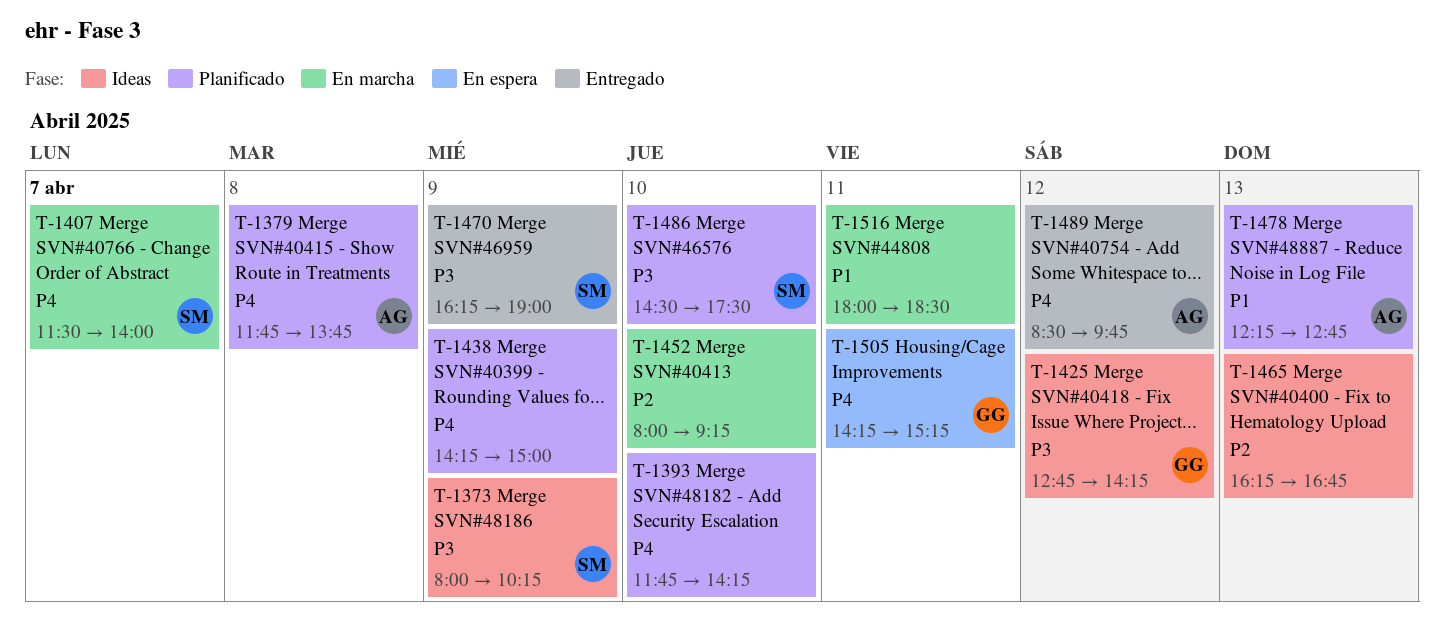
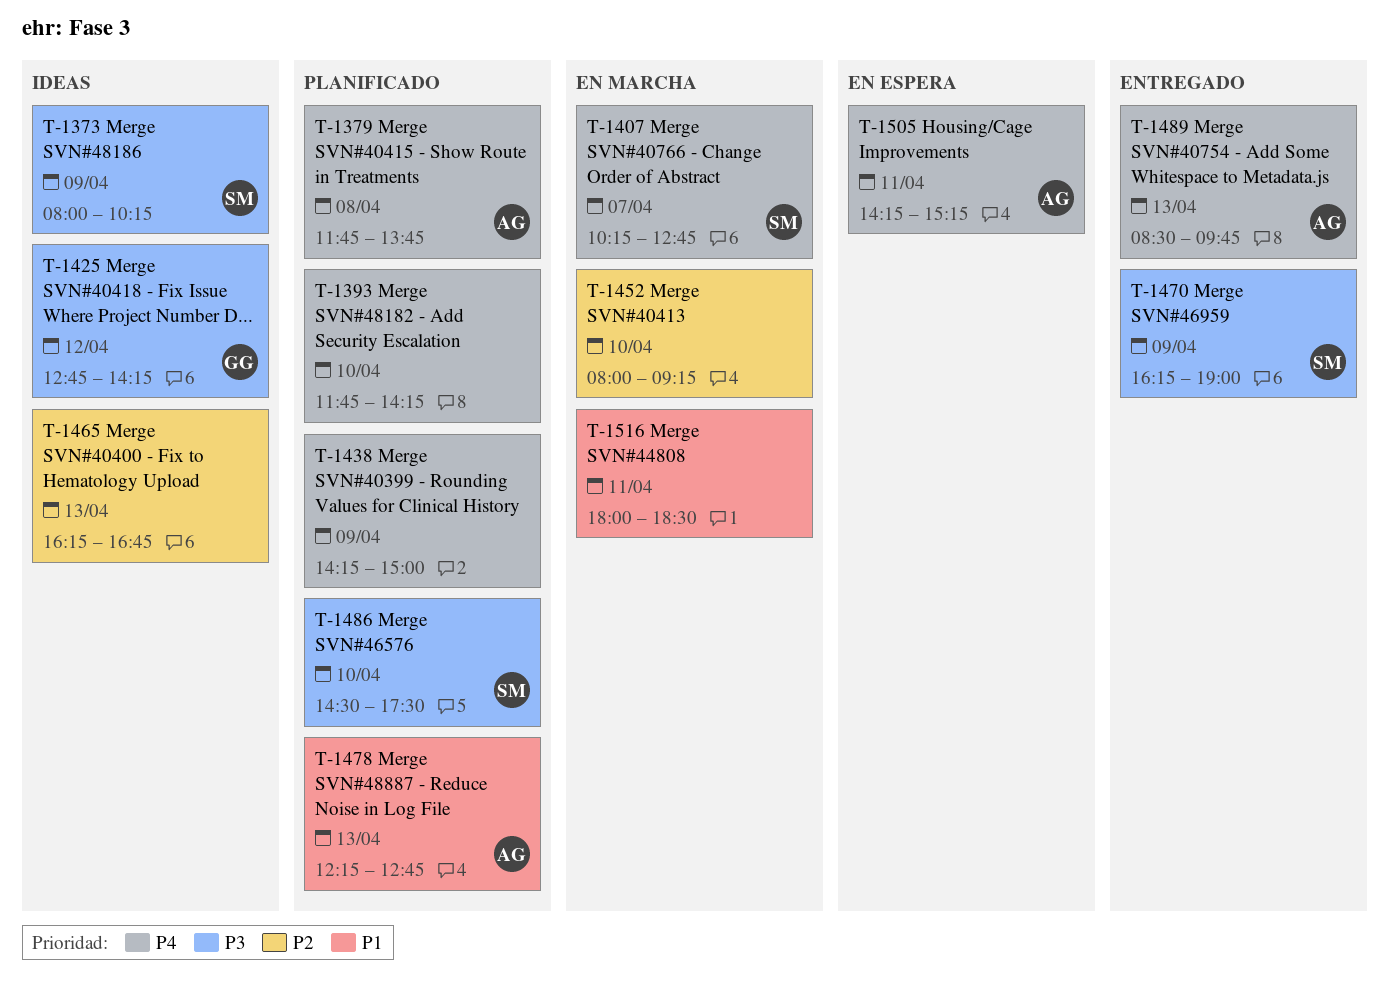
T-1407, begins: 11:30 -> 10:15
T-1407, ends: 14:00 -> 12:45
T-1489, day: Apr 12 -> Apr 13
T-1505, owner: GG -> AG

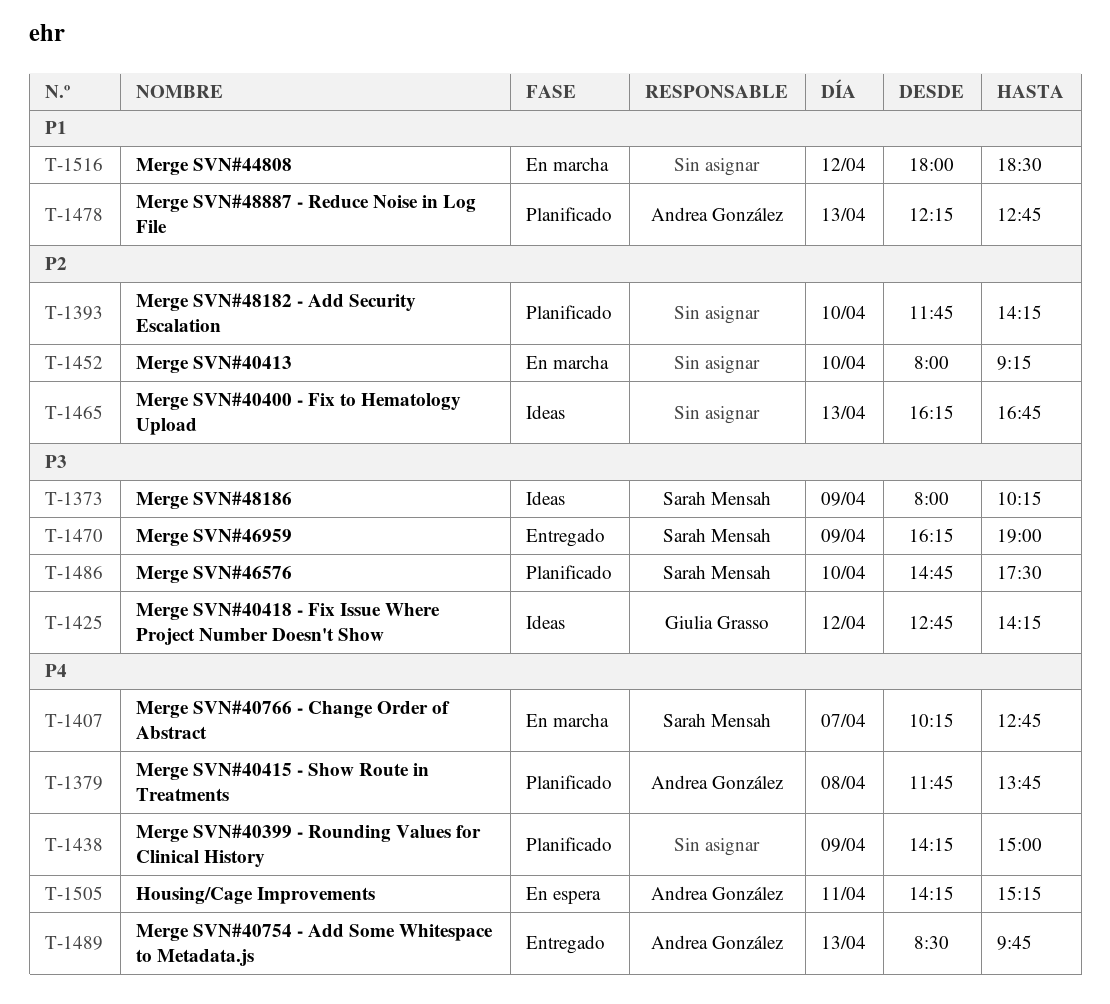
T-1393, priority: P4 -> P2
T-1486, begins: 14:30 -> 14:45
T-1516, day: Apr 11 -> Apr 12

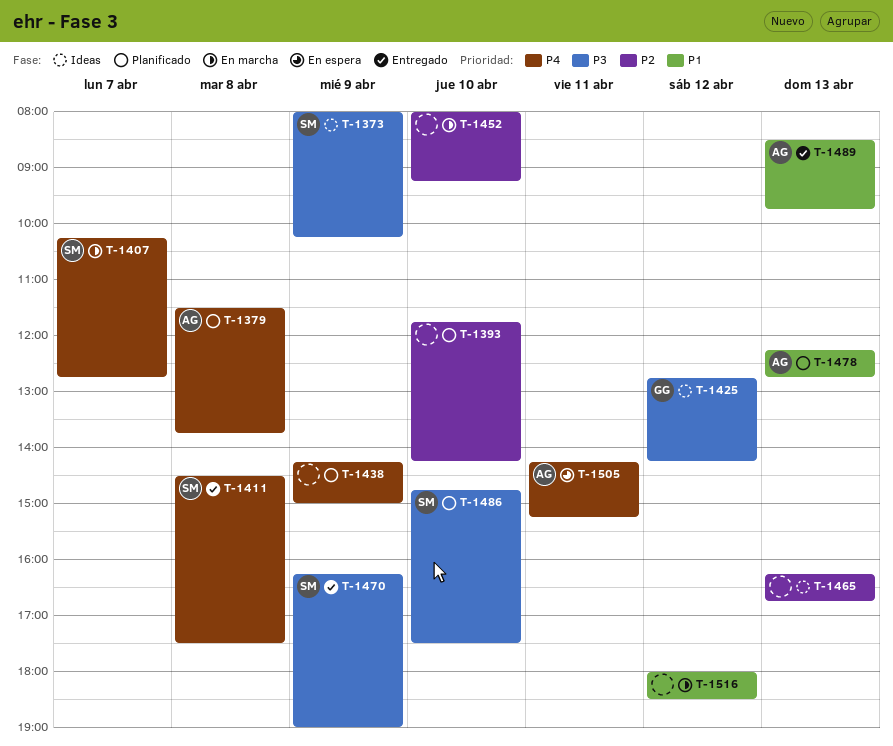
T-1379, begins: 11:45 -> 11:30
T-1411: none -> present
T-1489, priority: P4 -> P1

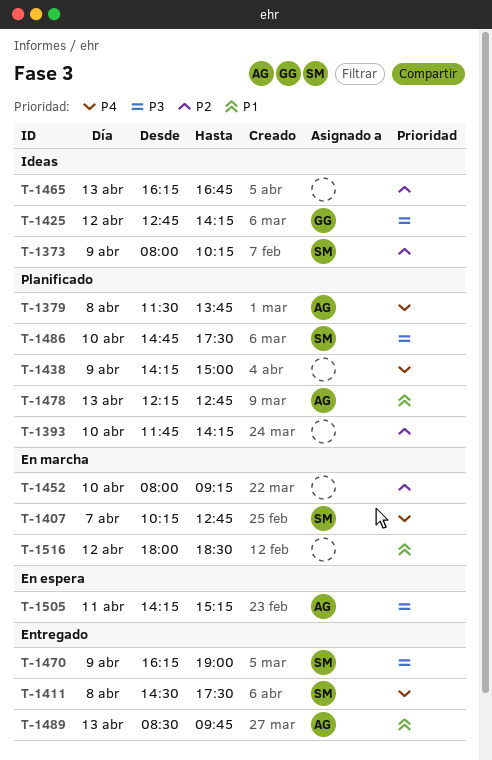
T-1373, priority: P3 -> P2
T-1505, priority: P4 -> P3

